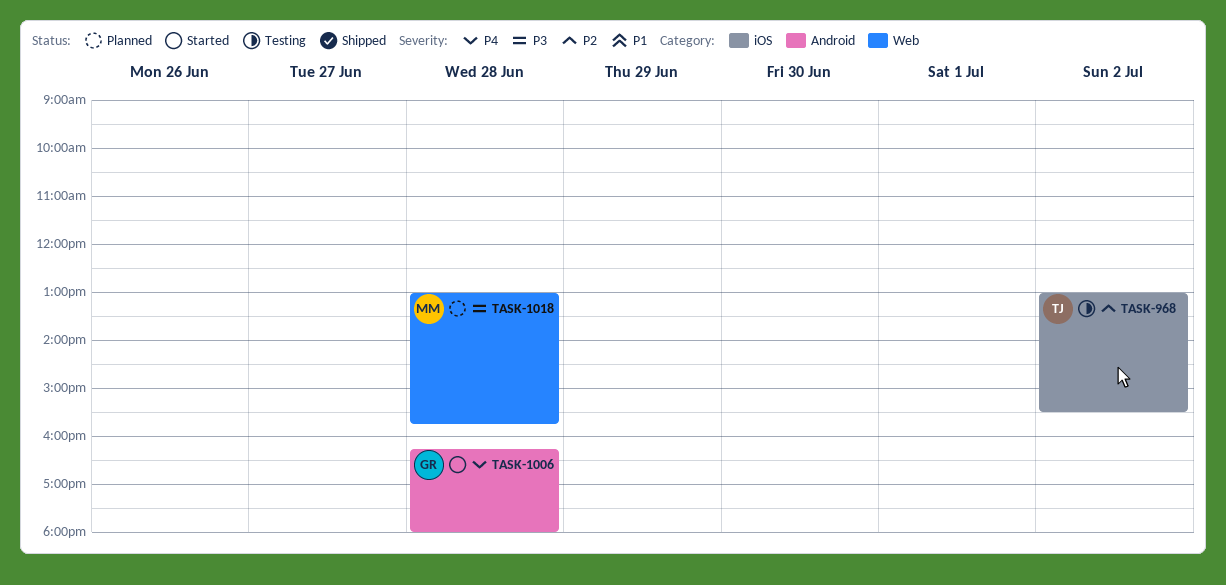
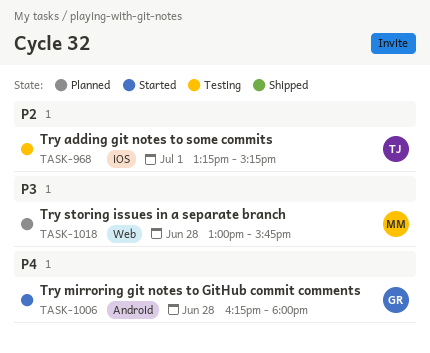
TASK-968, day: Jul 2 -> Jul 1
TASK-968, begins: 13:00 -> 13:15
TASK-968, ends: 15:30 -> 15:15

